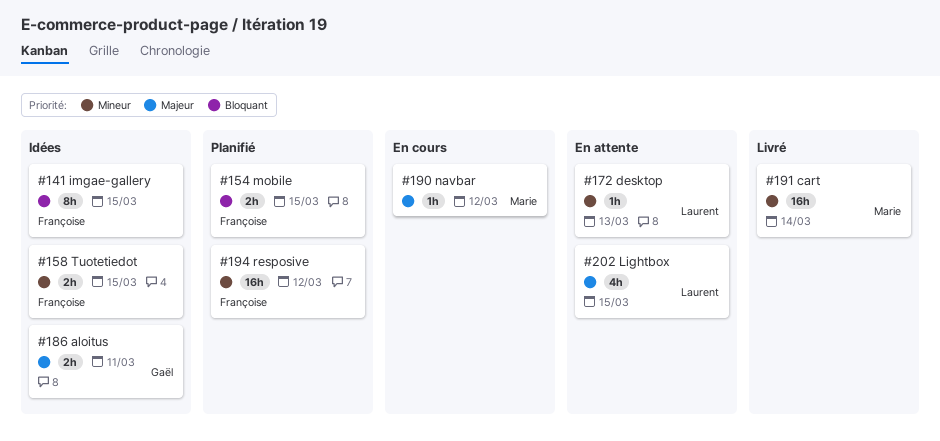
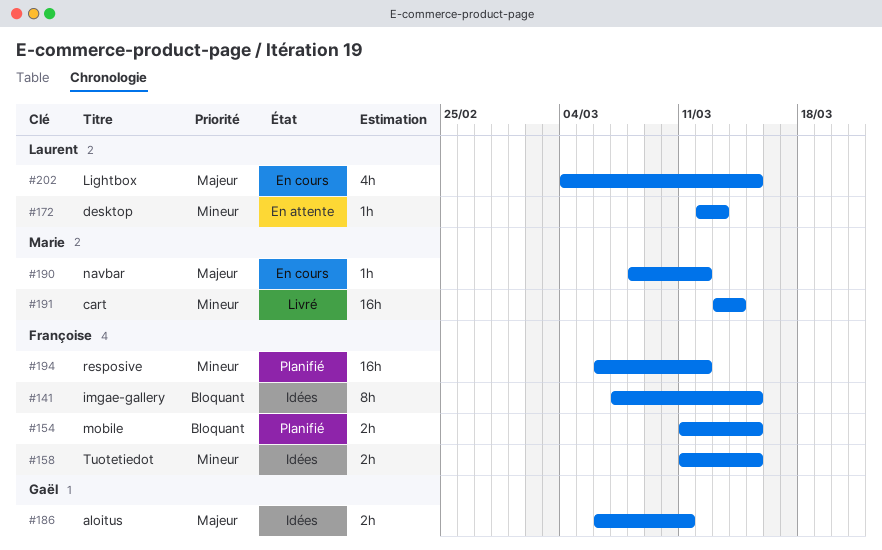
#202, status: En attente -> En cours

